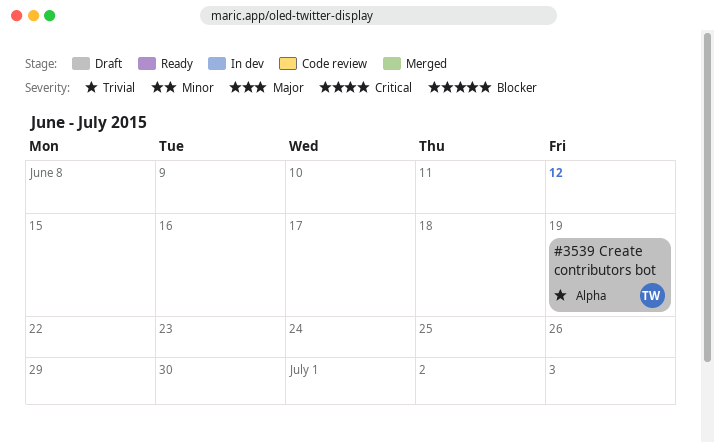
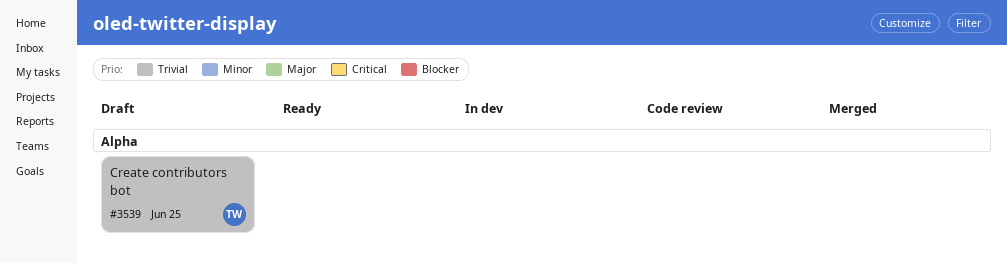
#3539, due: Jun 19 -> Jun 25

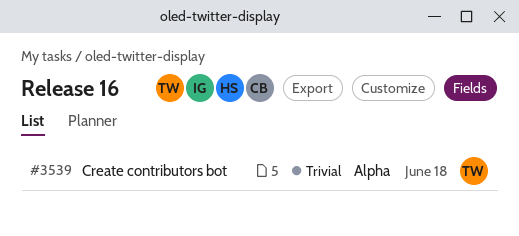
#3539, due: Jun 25 -> Jun 18

